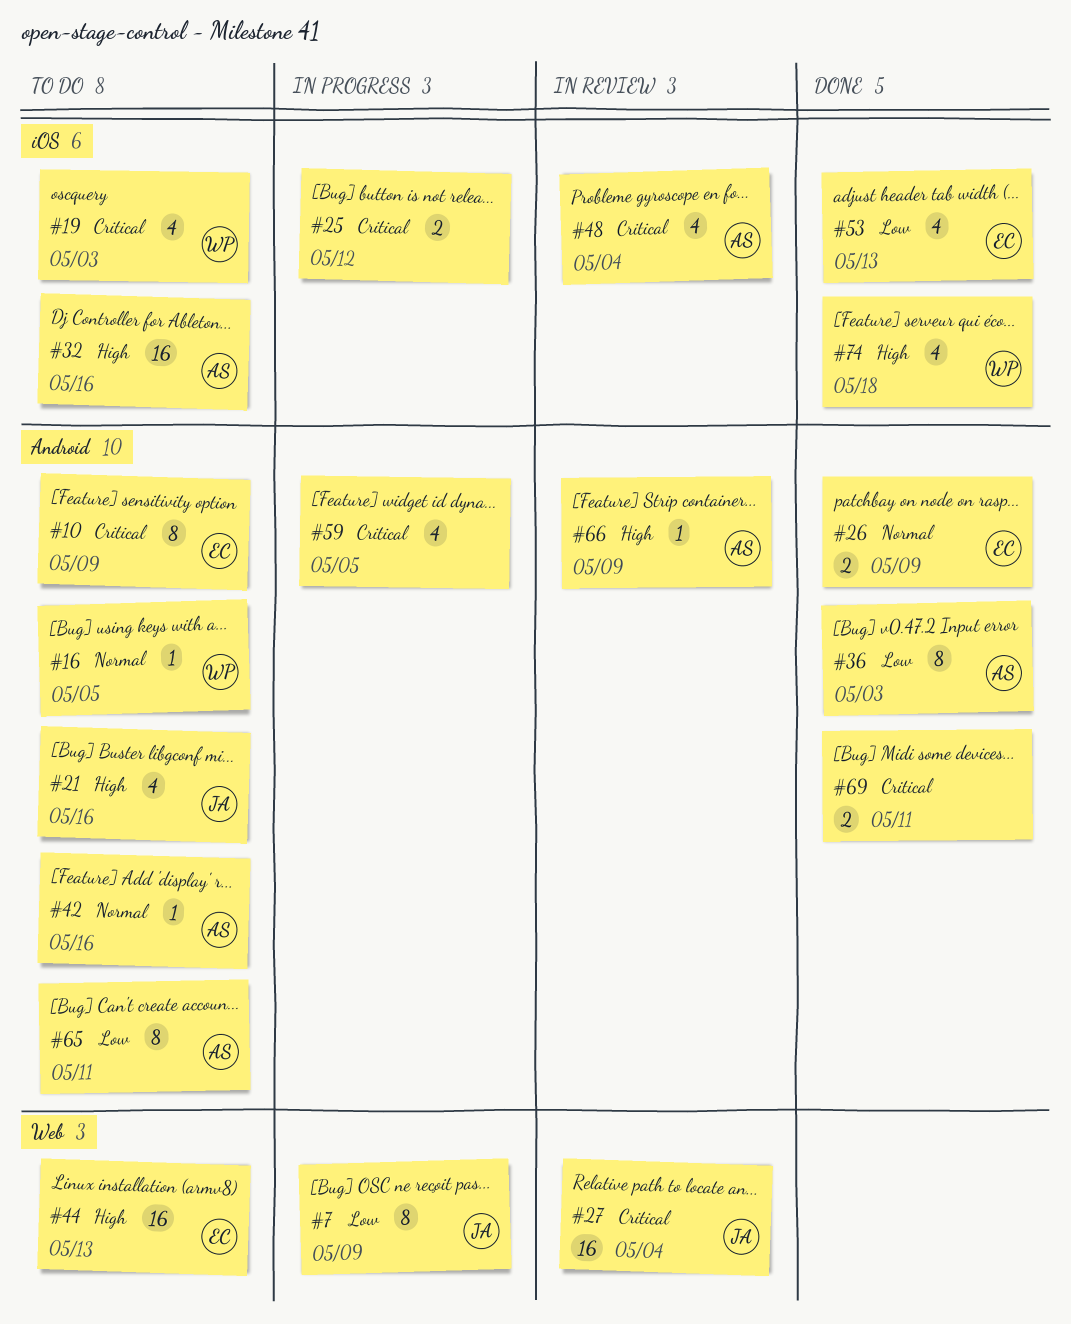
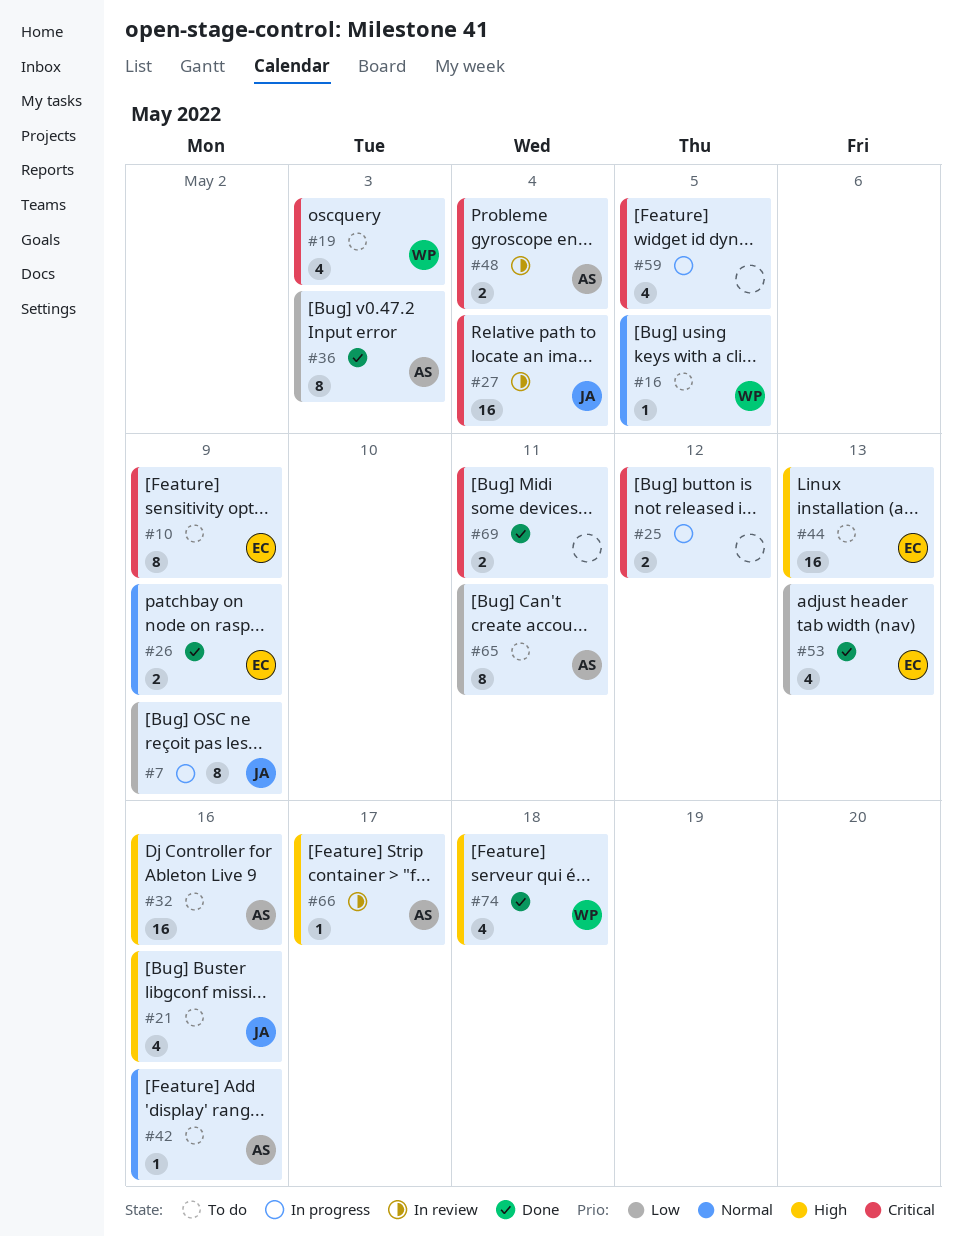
#48, estimate: 4 -> 2
#66, due: May 9 -> May 17

